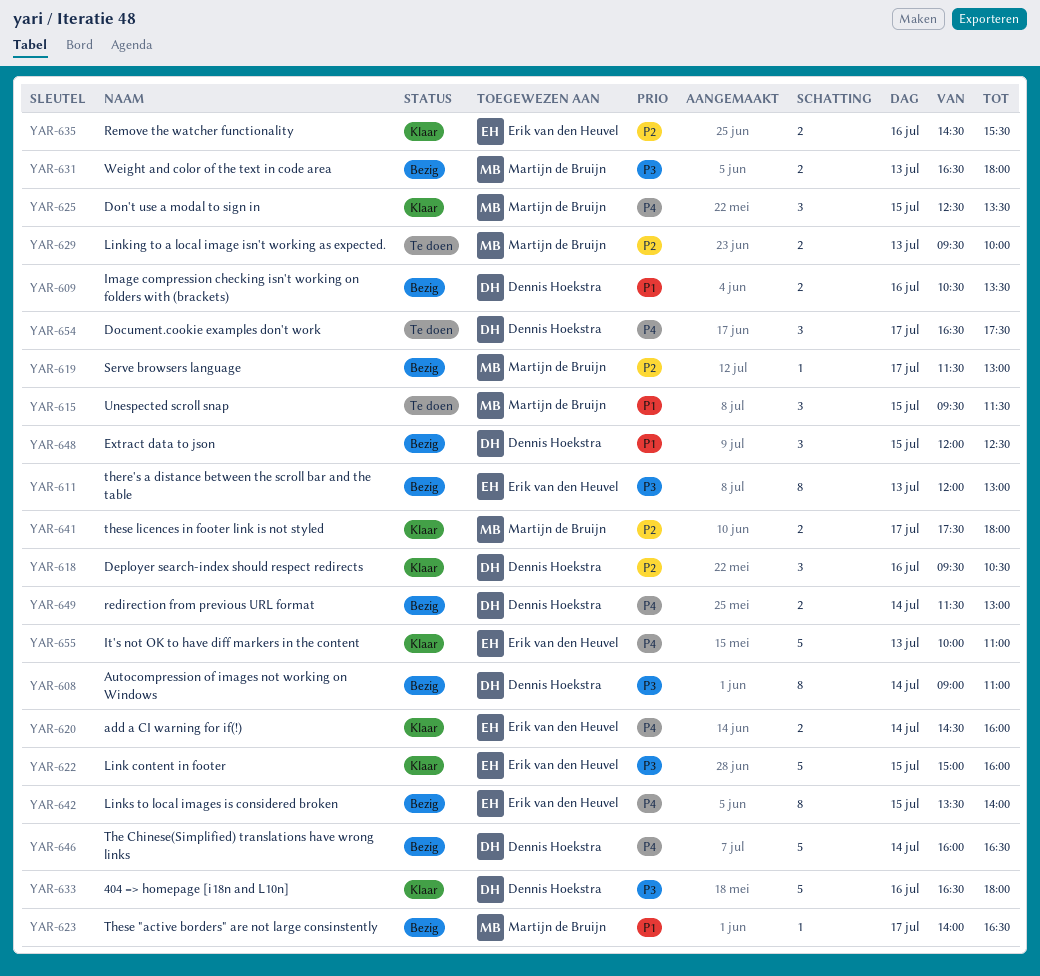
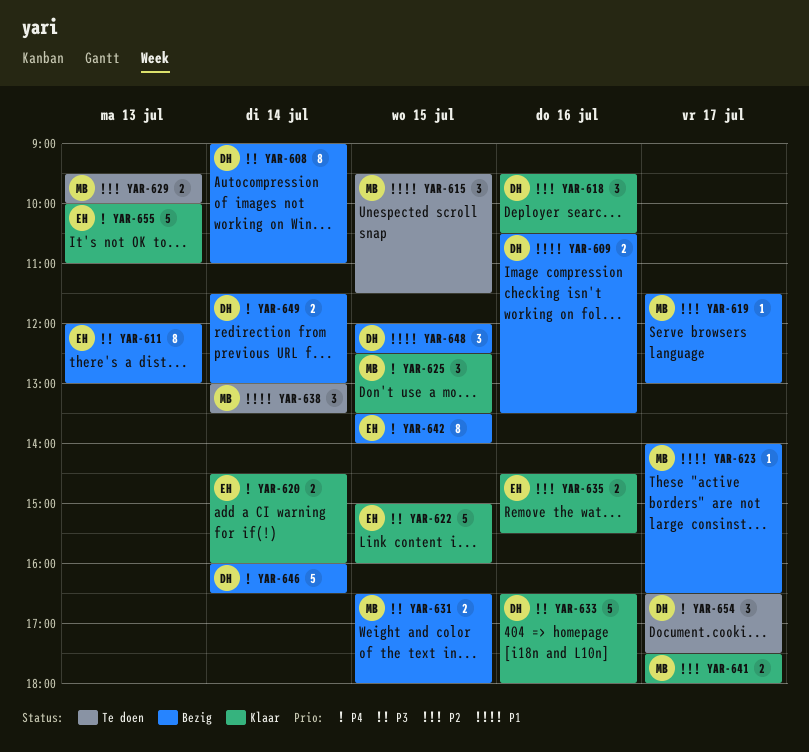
YAR-631, day: Jul 13 -> Jul 15
YAR-638: none -> present

